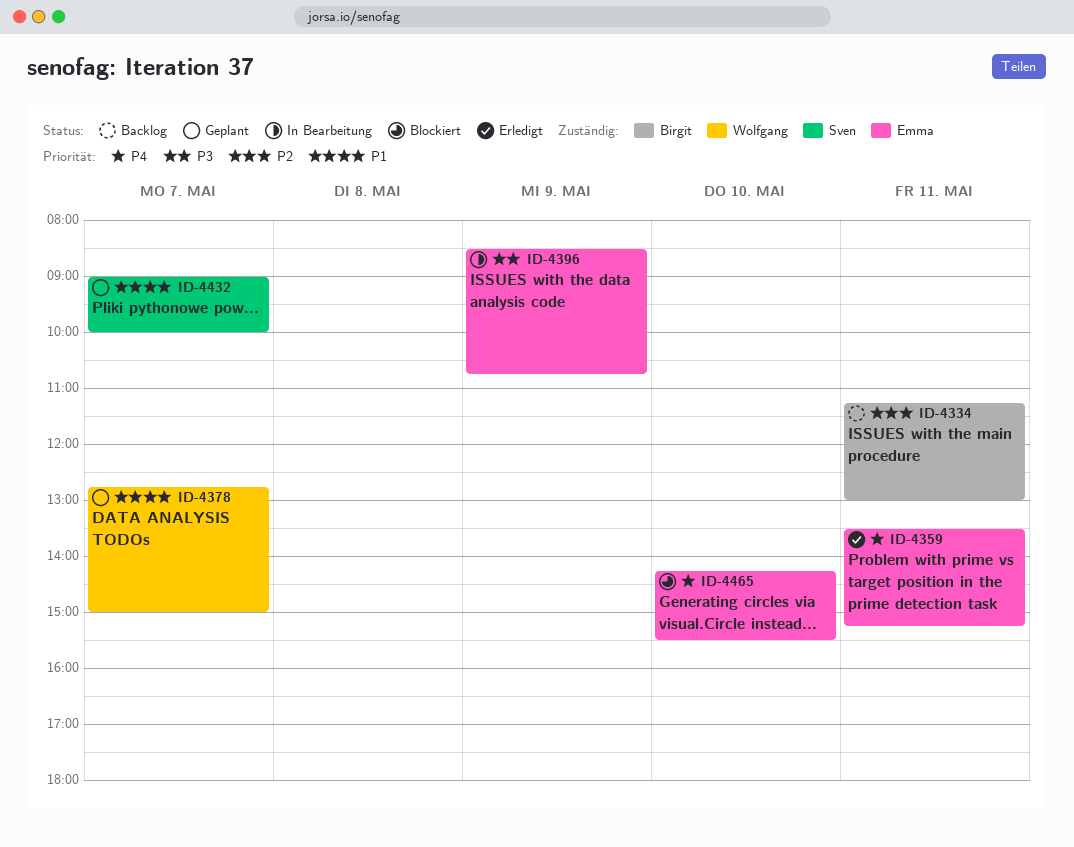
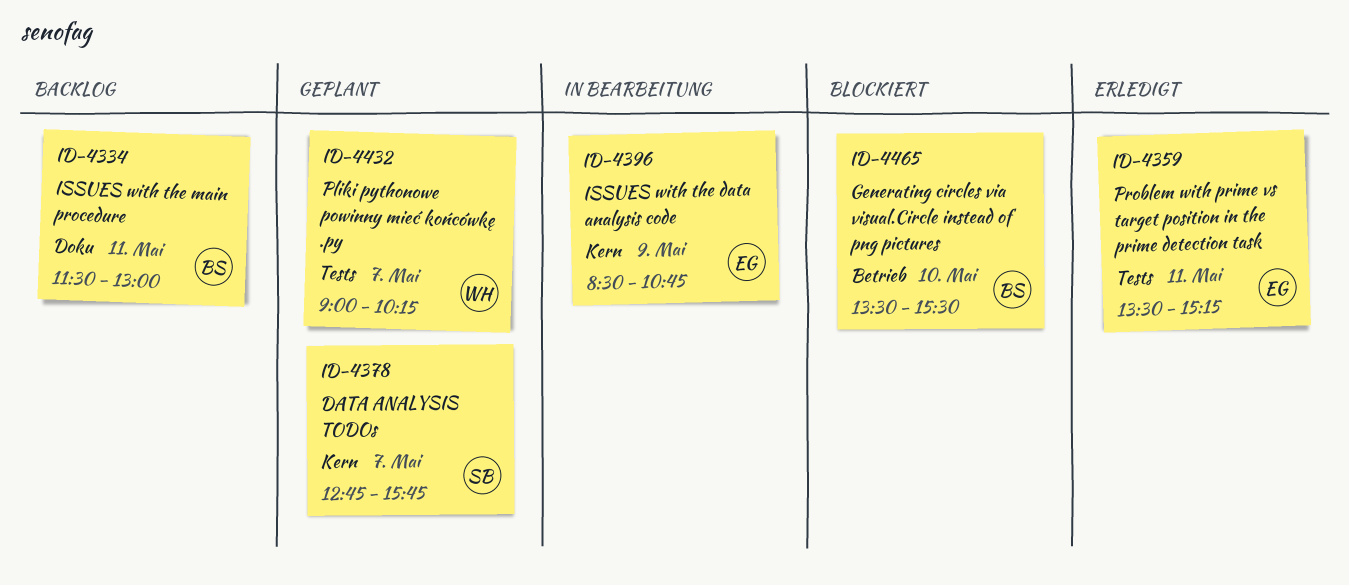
ID-4334, begins: 11:15 -> 11:30
ID-4378, owner: Wolfgang -> Sven
ID-4378, ends: 15:00 -> 15:45
ID-4432, owner: Sven -> Wolfgang
ID-4432, ends: 10:00 -> 10:15
ID-4465, owner: Emma -> Birgit
ID-4465, begins: 14:15 -> 13:30

